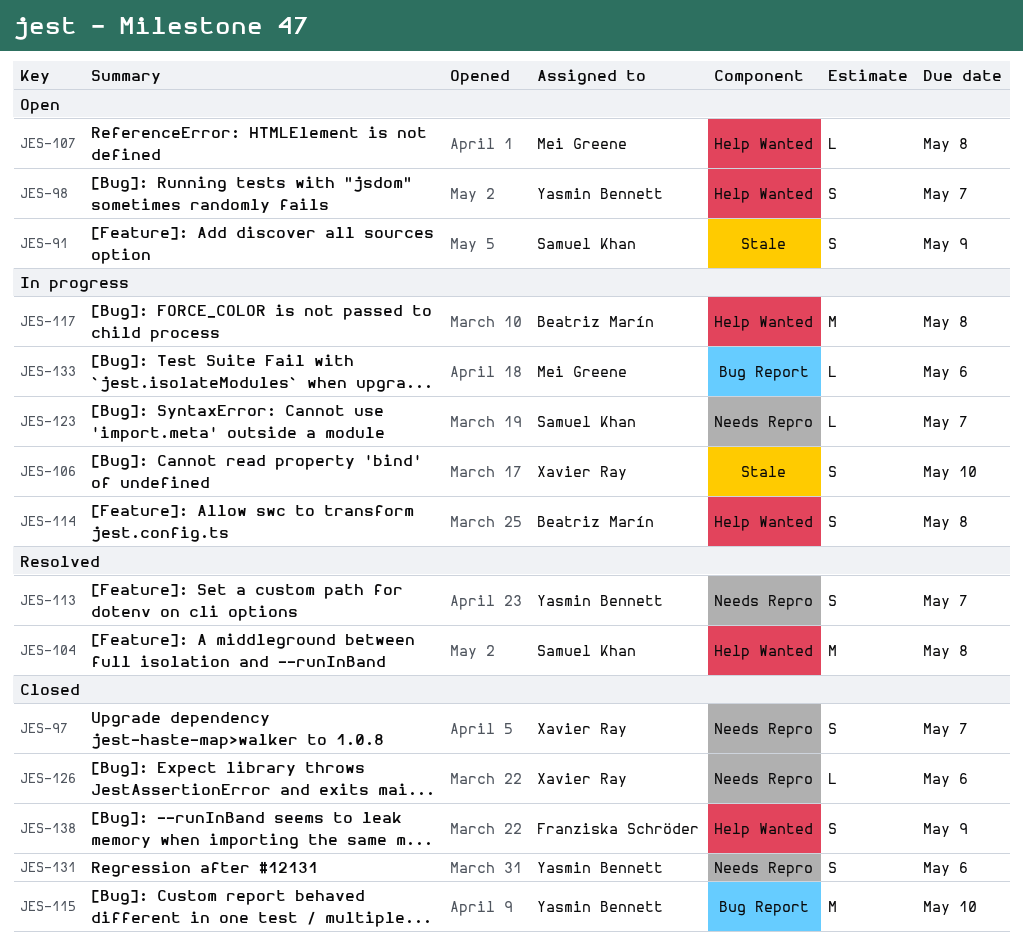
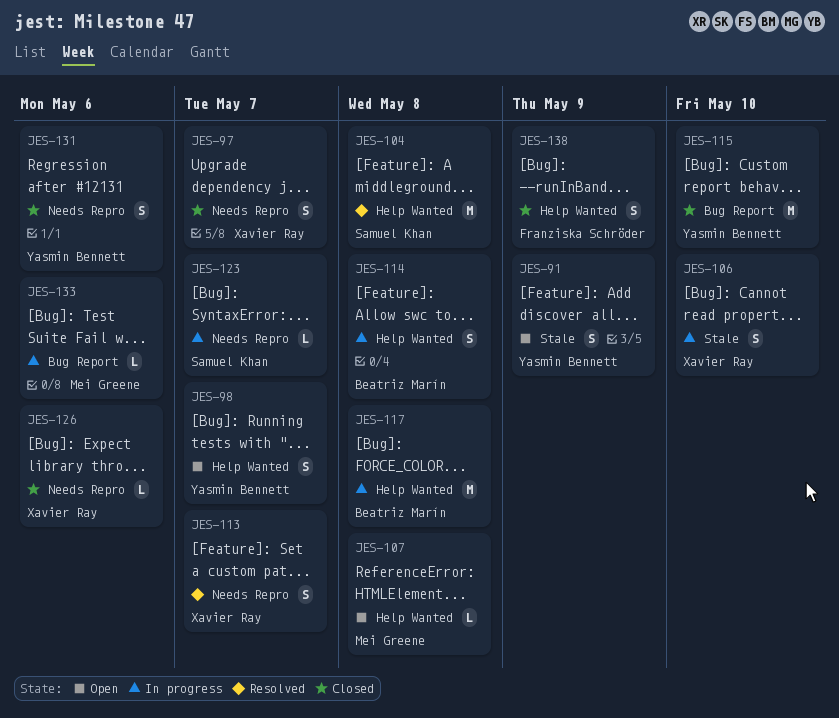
JES-91, owner: Samuel Khan -> Yasmin Bennett
JES-113, owner: Yasmin Bennett -> Xavier Ray

